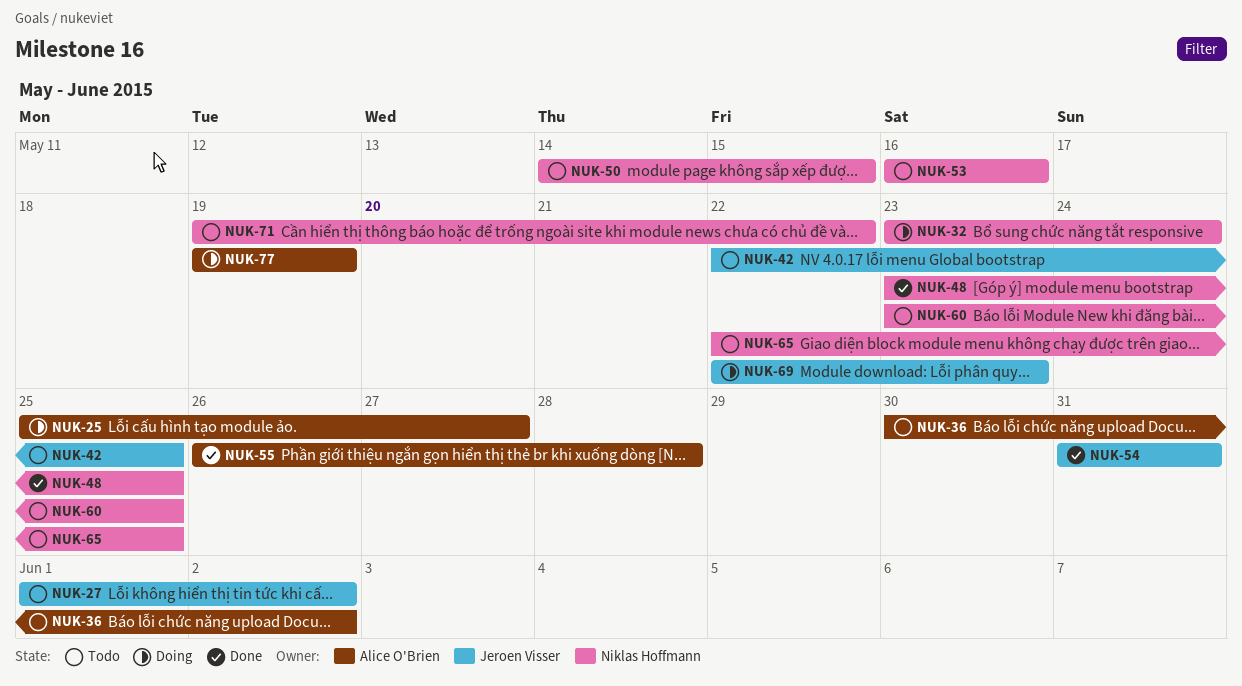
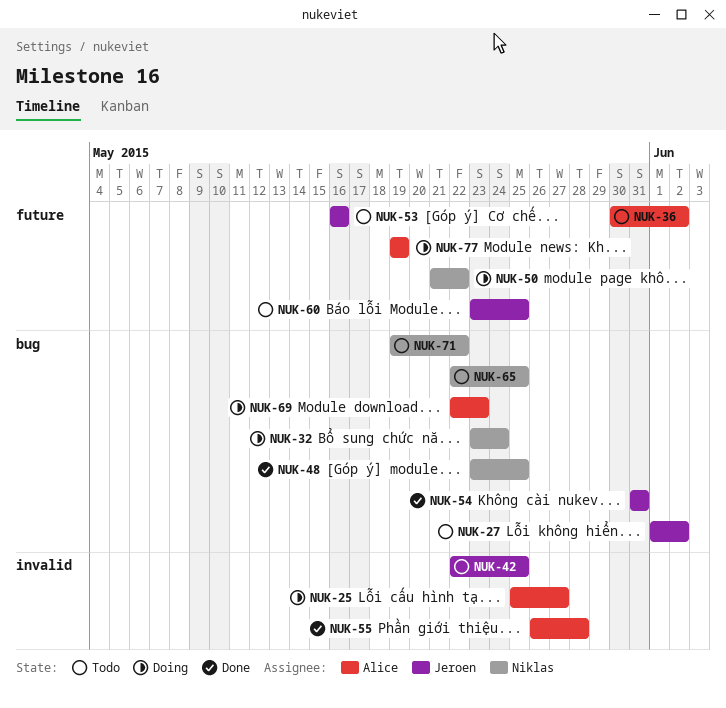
NUK-50, status: Todo -> Doing
NUK-50, start: May 14 -> May 21
NUK-50, due: May 15 -> May 22
NUK-53, owner: Niklas Hoffmann -> Jeroen Visser
NUK-60, owner: Niklas Hoffmann -> Jeroen Visser
NUK-69, owner: Jeroen Visser -> Alice O'Brien

